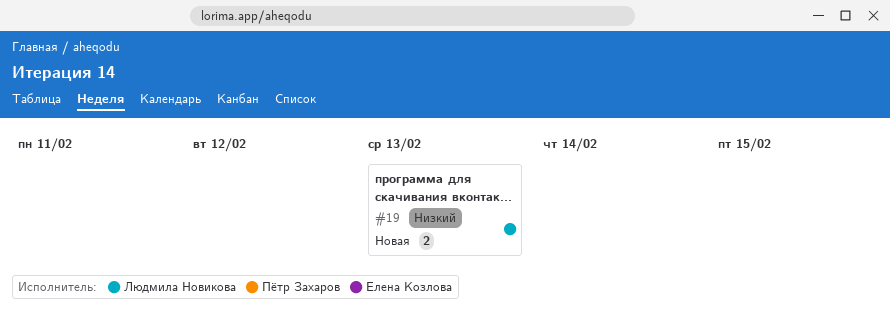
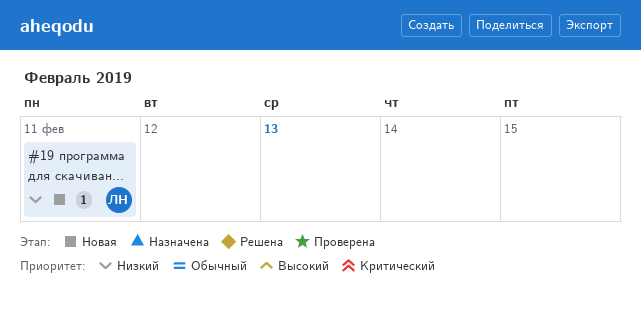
#19, estimate: 2 -> 1
#19, day: Feb 13 -> Feb 11

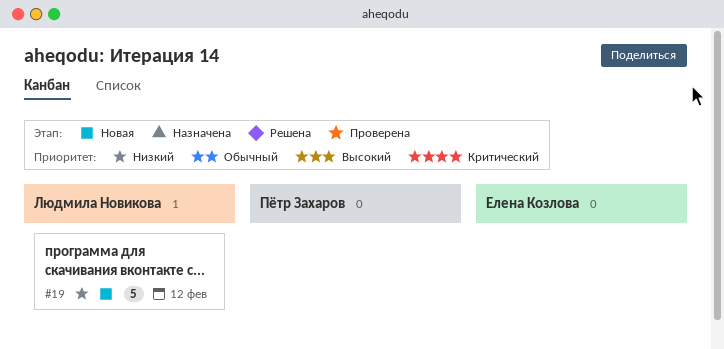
#19, estimate: 1 -> 5
#19, day: Feb 11 -> Feb 12

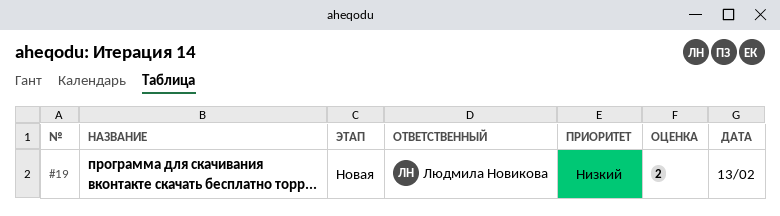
#19, estimate: 5 -> 2
#19, day: Feb 12 -> Feb 13

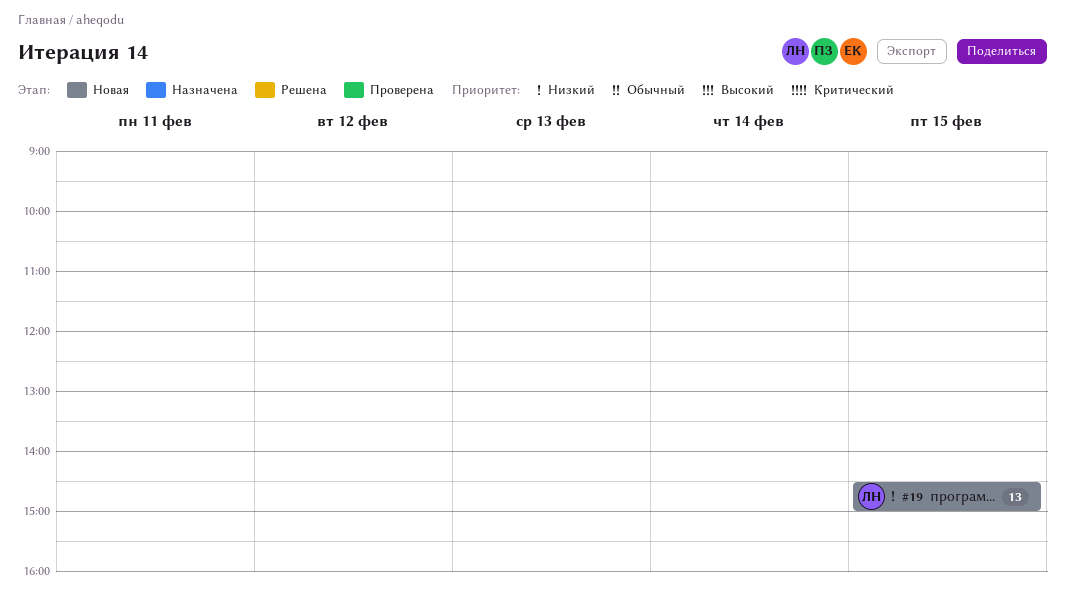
#19, estimate: 2 -> 13
#19, day: Feb 13 -> Feb 15

